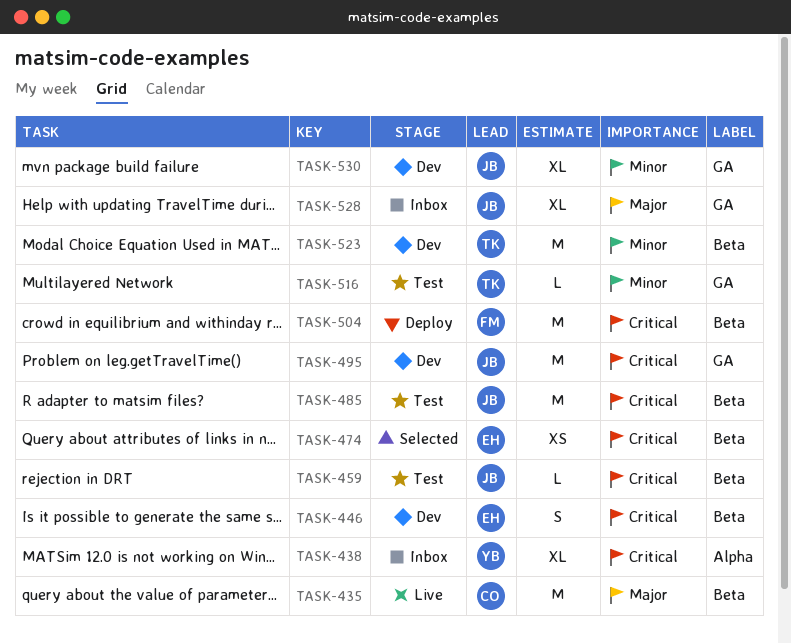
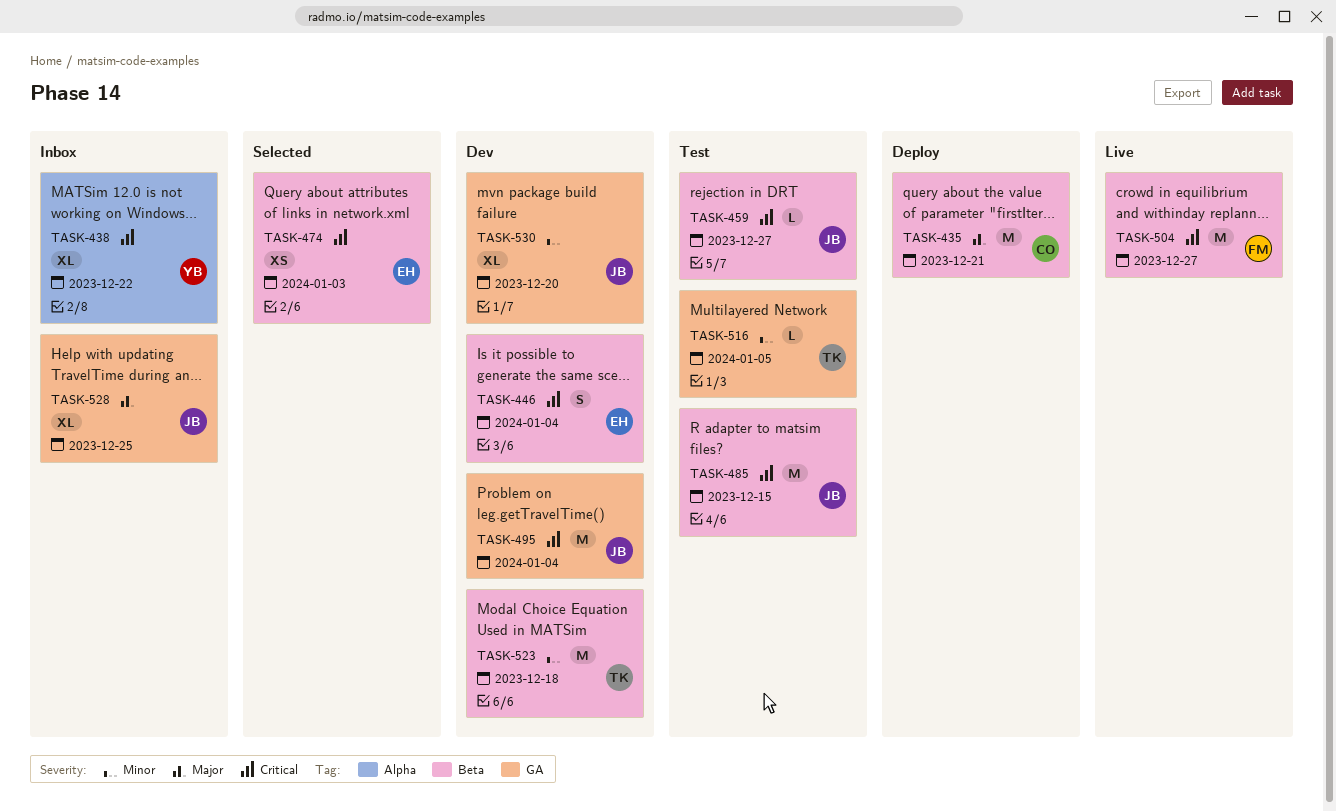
TASK-435, status: Live -> Deploy
TASK-504, status: Deploy -> Live

